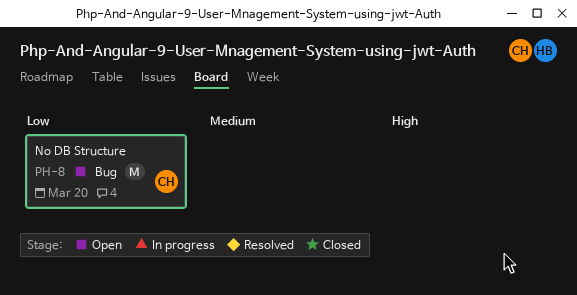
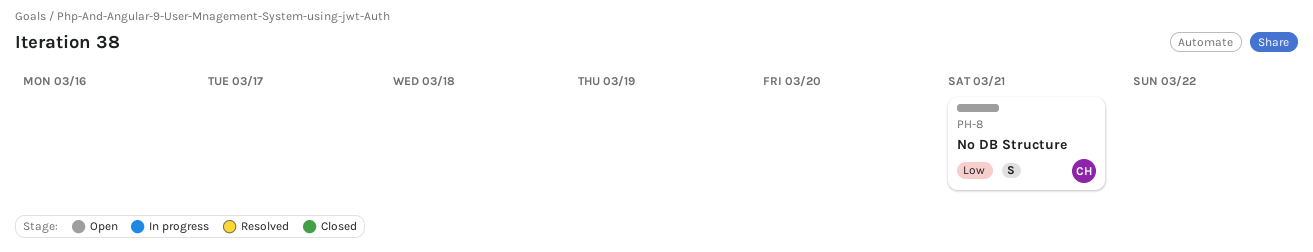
PH-8, estimate: M -> S
PH-8, due: Mar 20 -> Mar 21

